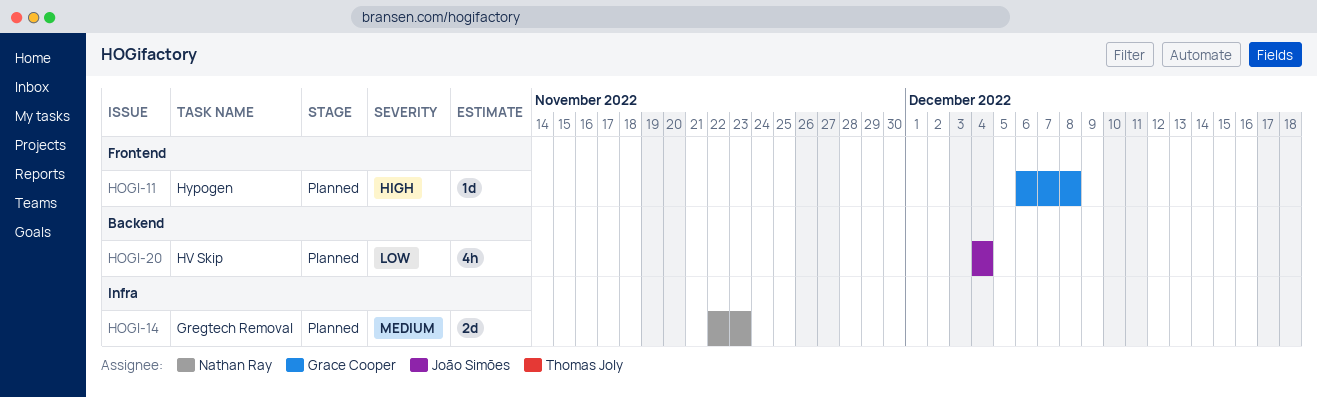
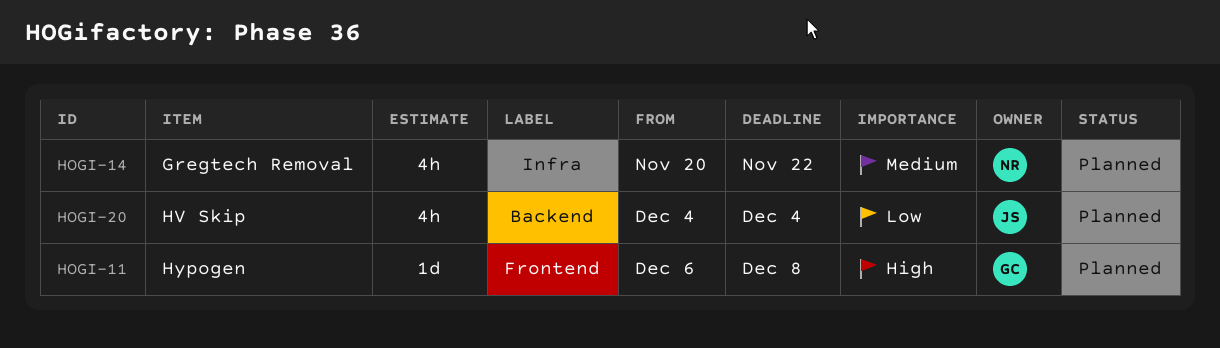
HOGI-14, estimate: 2d -> 4h
HOGI-14, start: Nov 22 -> Nov 20
HOGI-14, due: Nov 23 -> Nov 22

